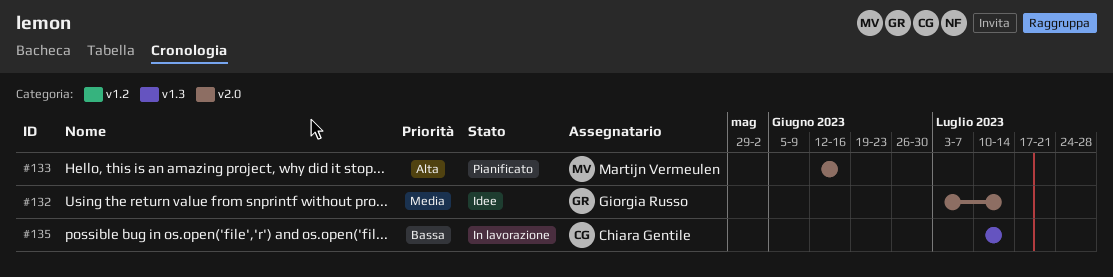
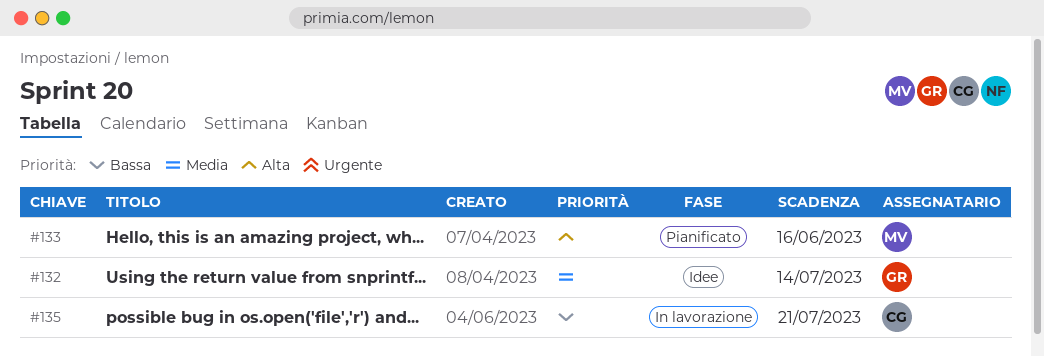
#135, due: Jul 14 -> Jul 21

